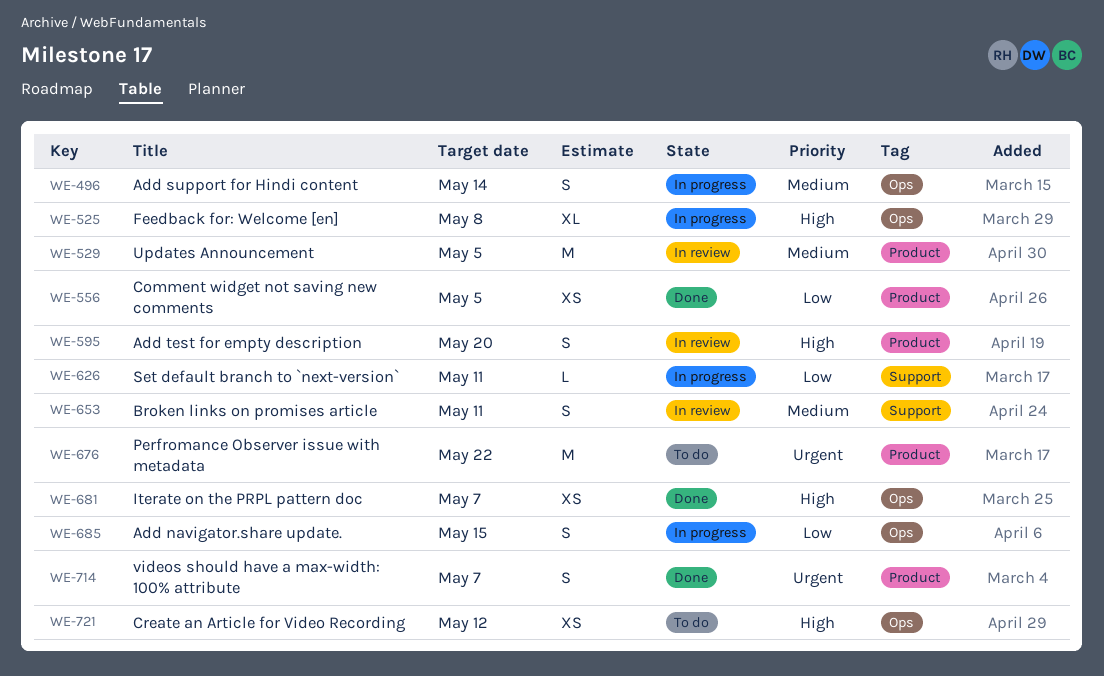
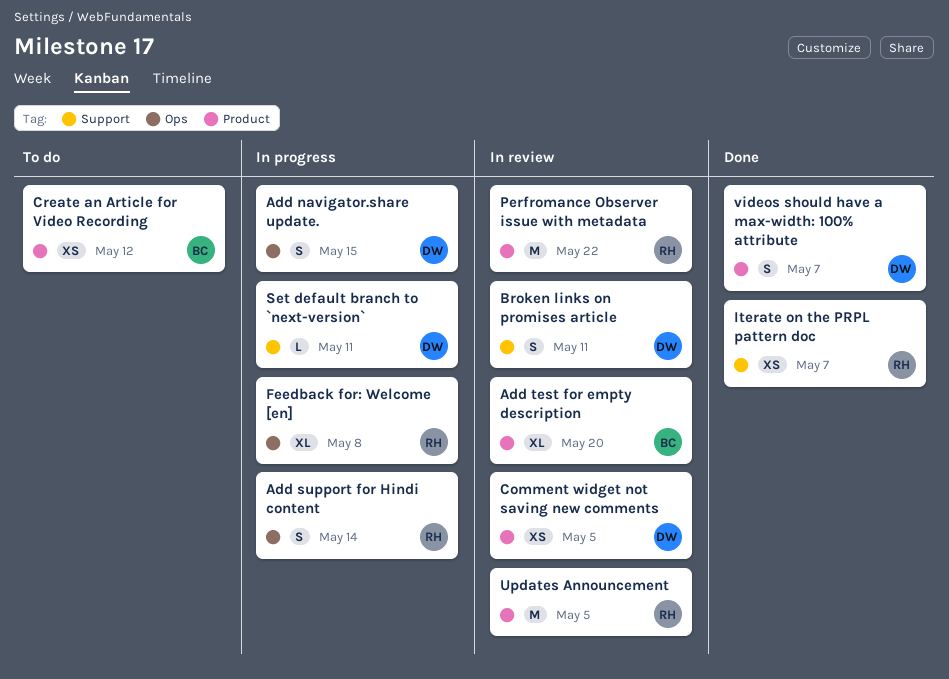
Add test for empty description, estimate: S -> XL
Comment widget not saving new comments, status: Done -> In review
Create an Article for Video Recording, label: Ops -> Product
Iterate on the PRPL pattern doc, label: Ops -> Support
Perfromance Observer issue with metadata, status: To do -> In review

